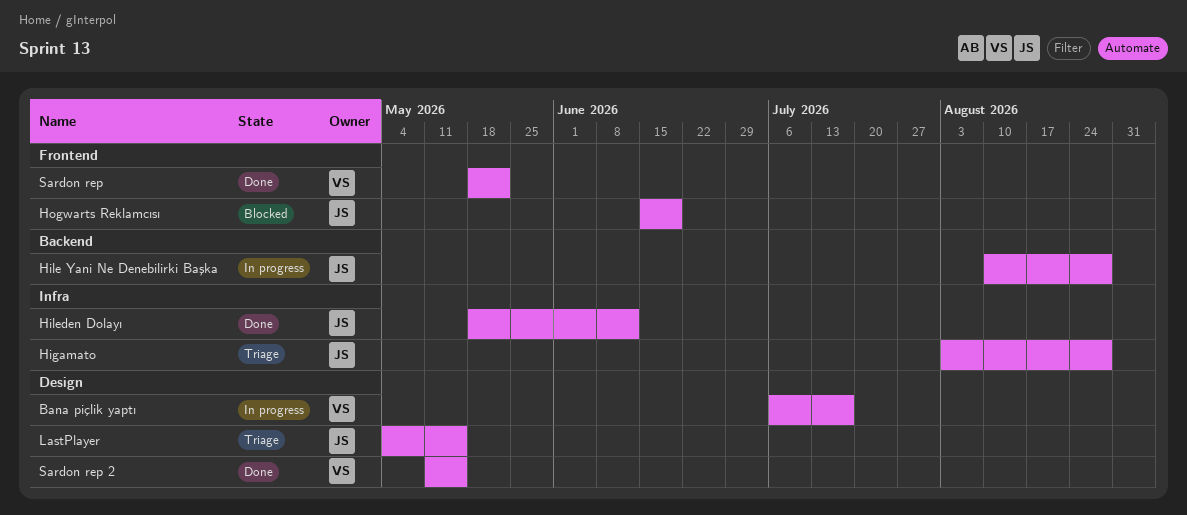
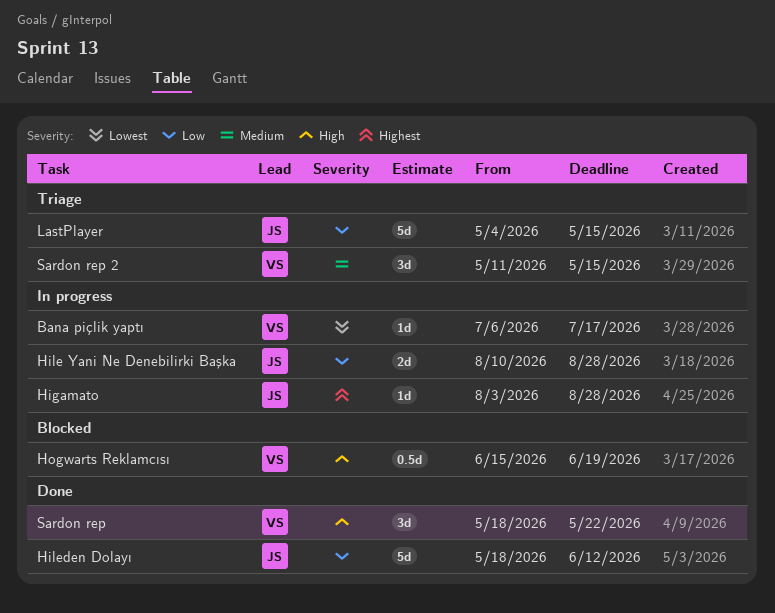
Higamato, status: Triage -> In progress
Hogwarts Reklamcısı, owner: JS -> VS
Sardon rep 2, status: Done -> Triage

